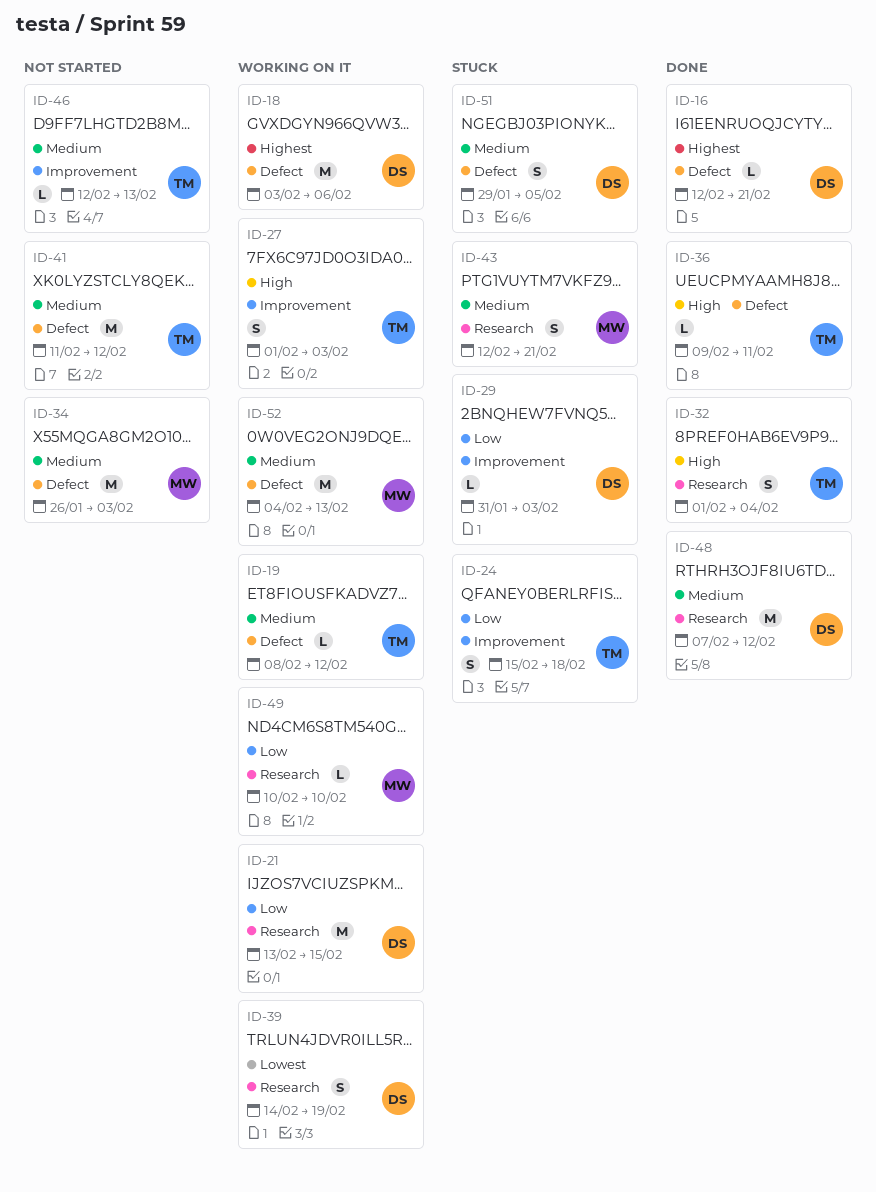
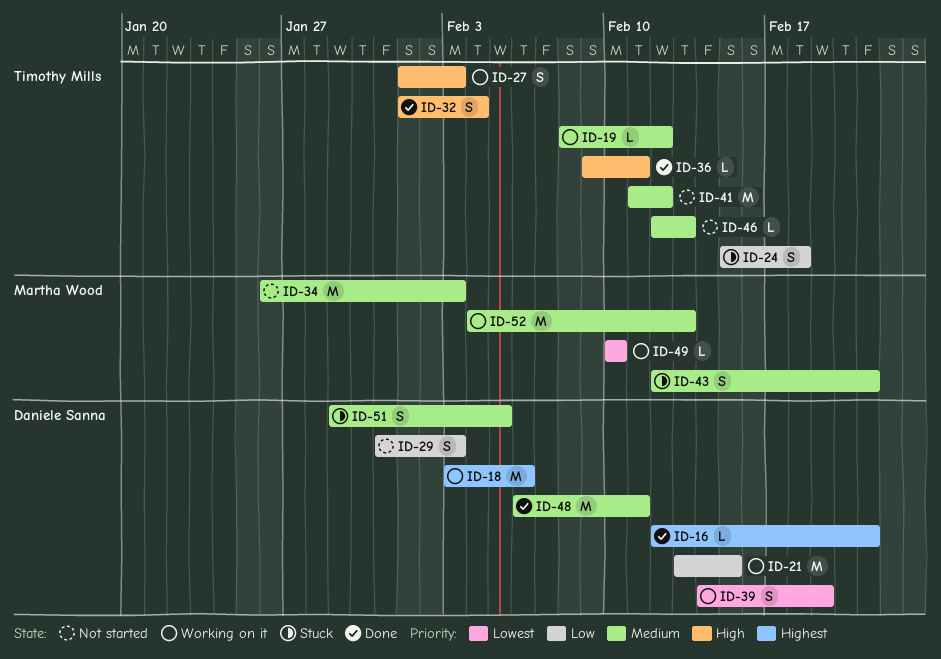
ID-29, status: Stuck -> Not started
ID-29, estimate: L -> S
ID-48, start: Feb 7 -> Feb 6
ID-48, due: Feb 12 -> Feb 11
ID-49, priority: Low -> Lowest

